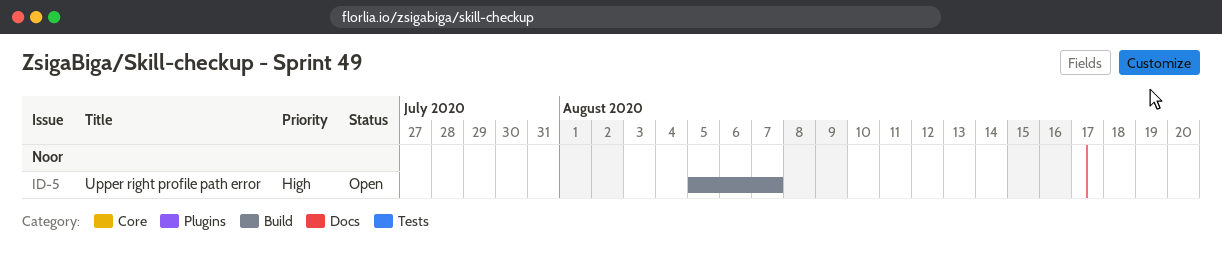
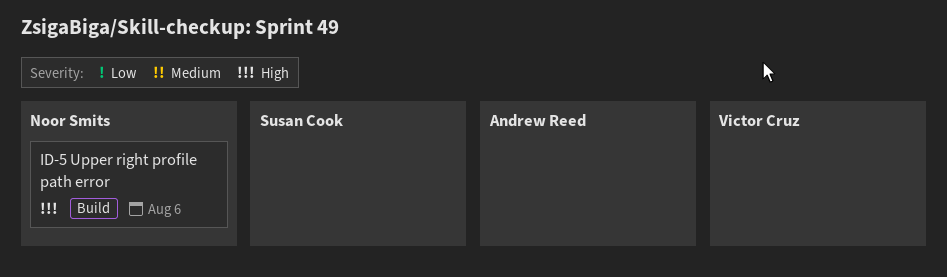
ID-5, due: Aug 7 -> Aug 6

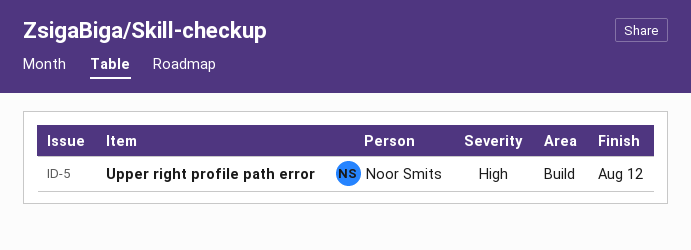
ID-5, due: Aug 6 -> Aug 12

